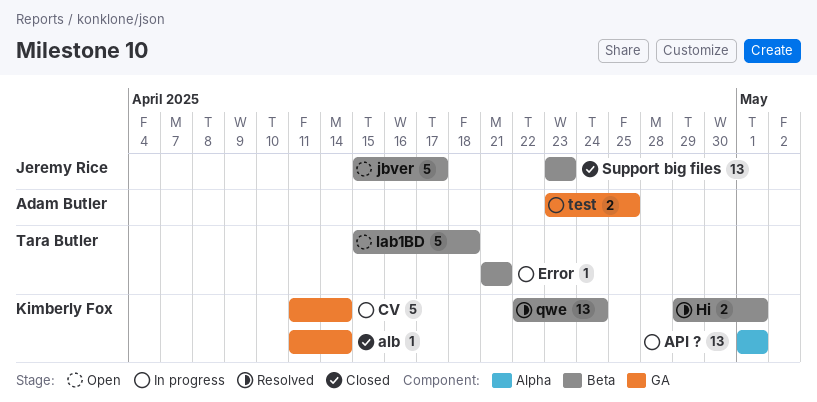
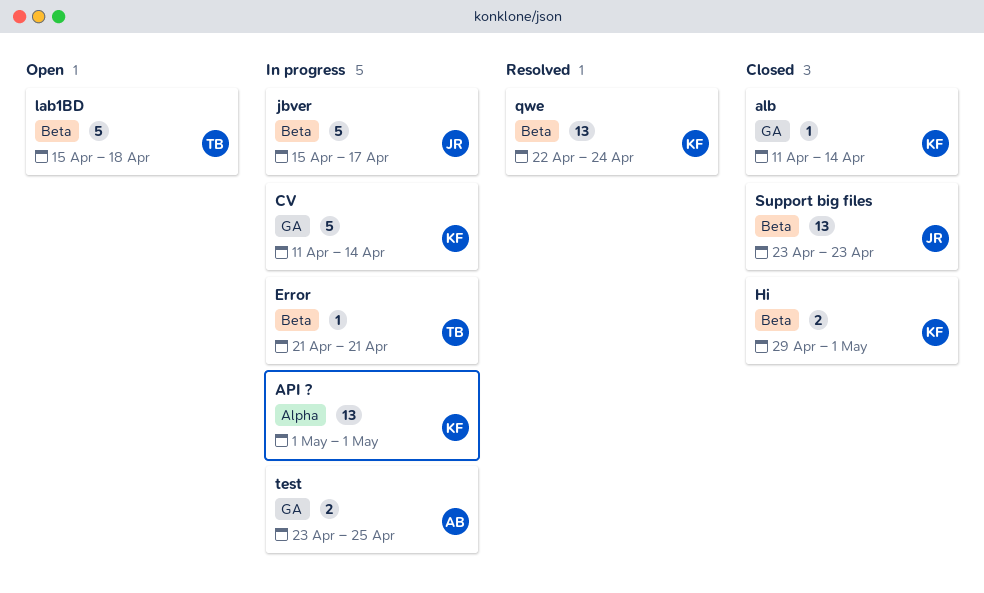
Hi, status: Resolved -> Closed
jbver, status: Open -> In progress

